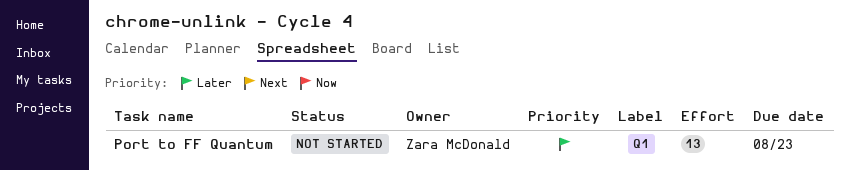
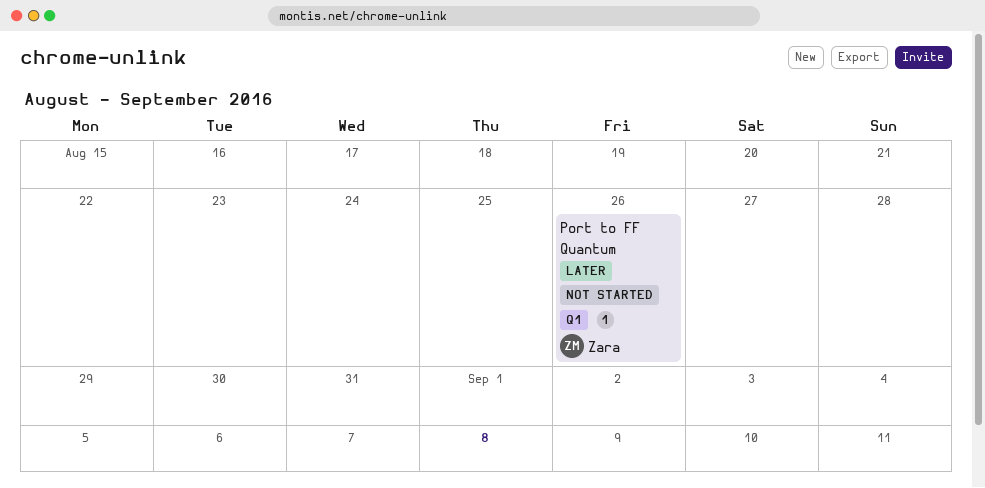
Port to FF Quantum, estimate: 13 -> 1
Port to FF Quantum, due: Aug 23 -> Aug 26

